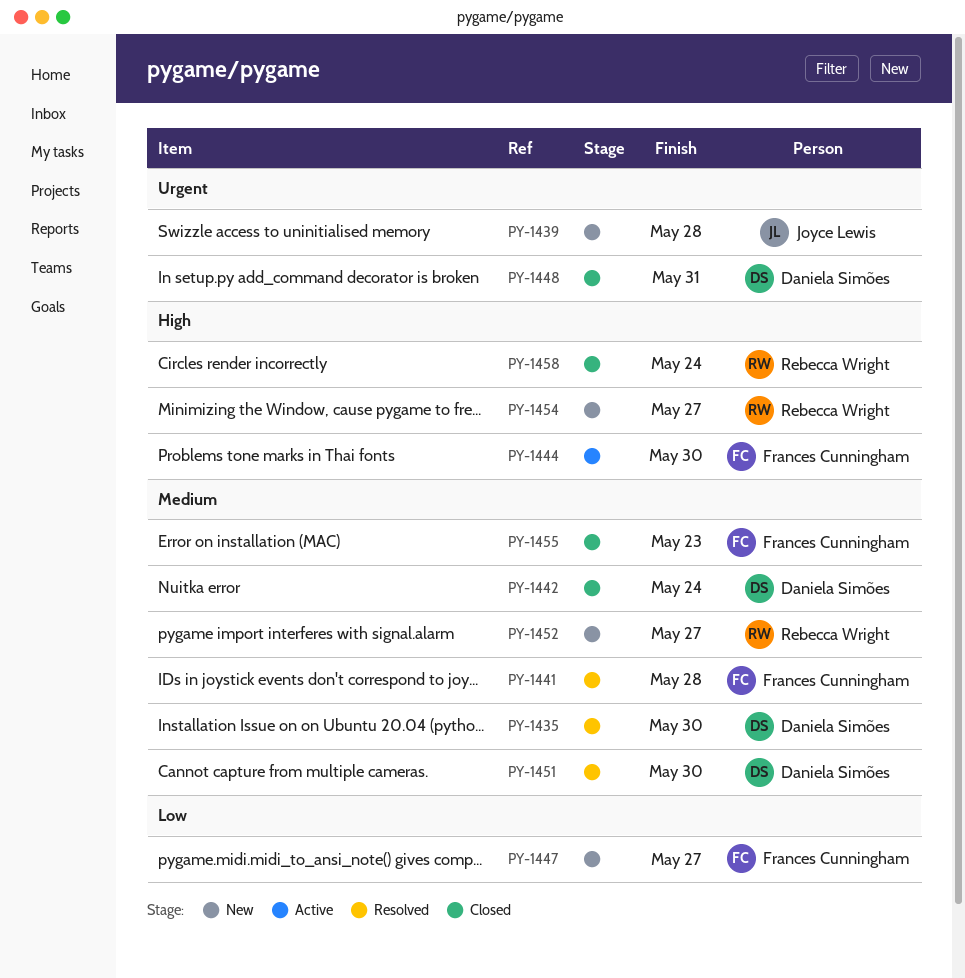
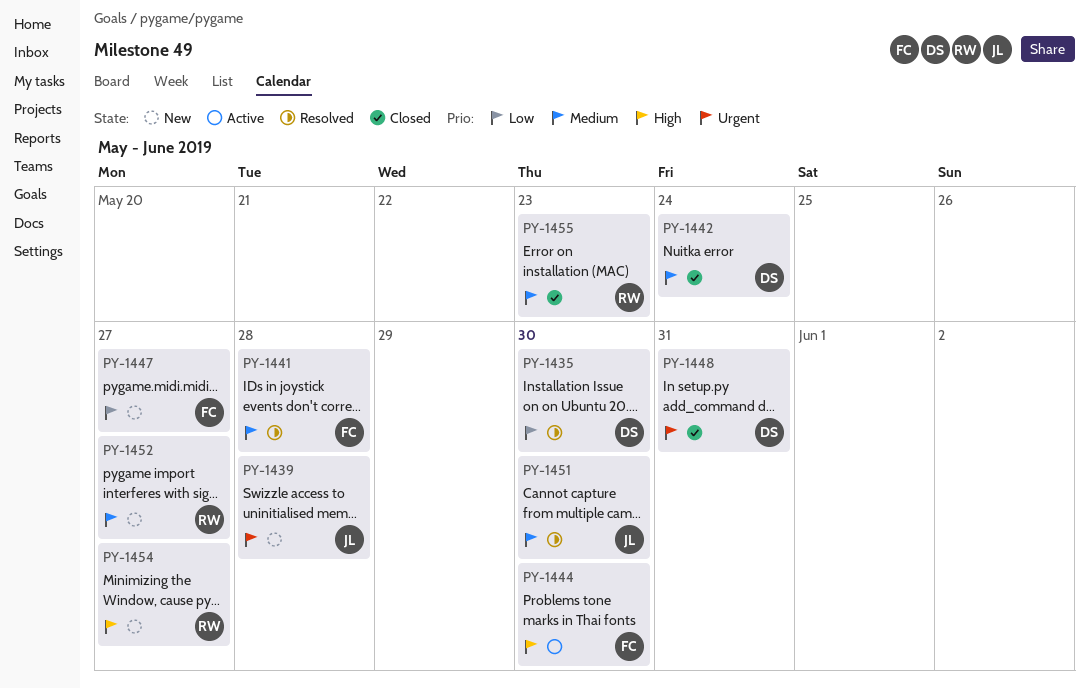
PY-1435, priority: Medium -> Low
PY-1451, owner: Daniela Simões -> Joyce Lewis
PY-1455, owner: Frances Cunningham -> Rebecca Wright
PY-1458: present -> none

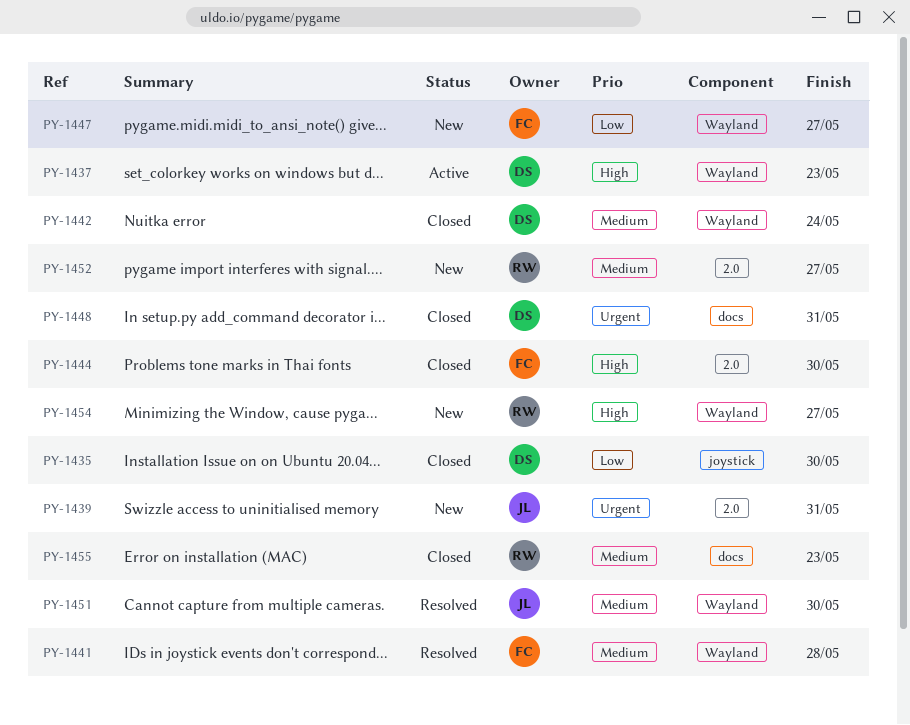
PY-1435, status: Resolved -> Closed
PY-1437: none -> present
PY-1439, due: May 28 -> May 31
PY-1444, status: Active -> Closed

